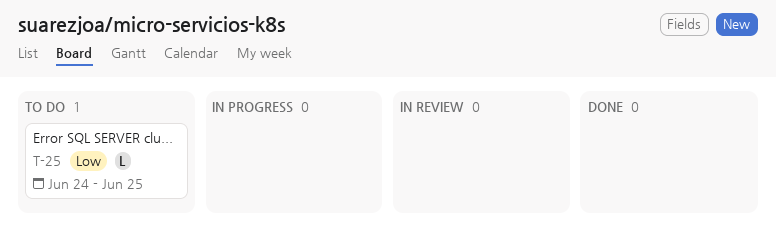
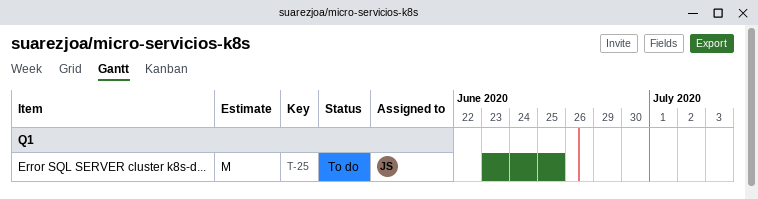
T-25, estimate: L -> M
T-25, start: Jun 24 -> Jun 23

